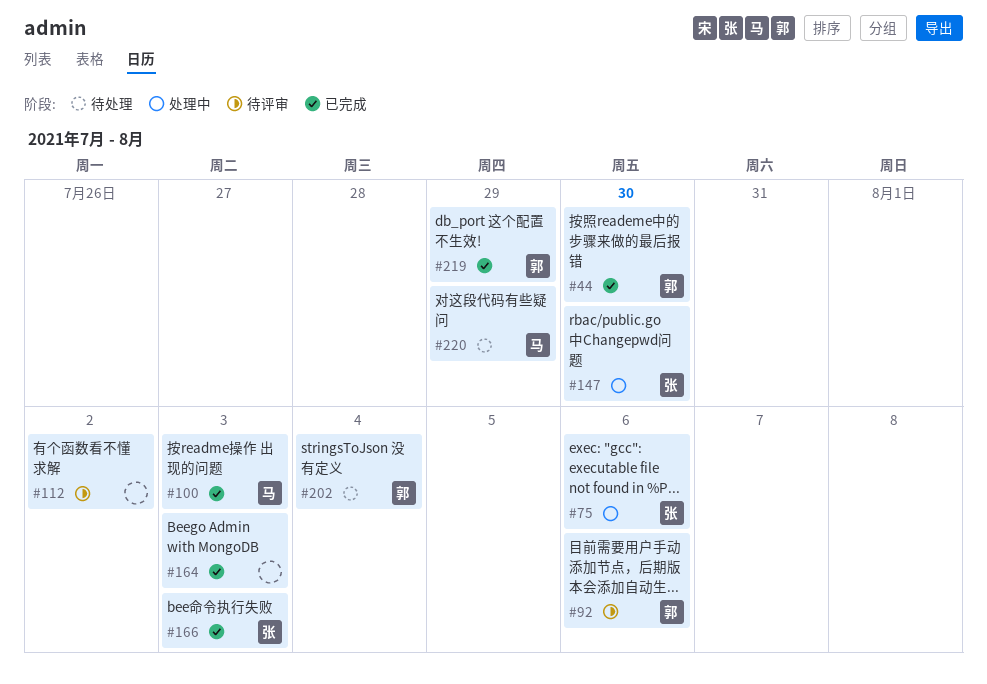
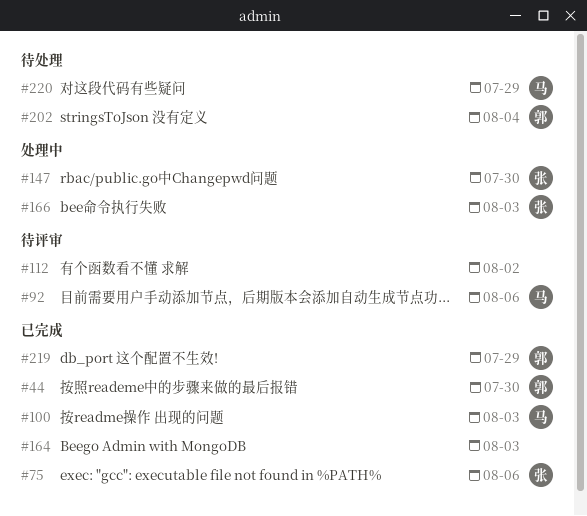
#75, status: 处理中 -> 已完成
#92, owner: 郭 -> 马
#166, status: 已完成 -> 处理中

